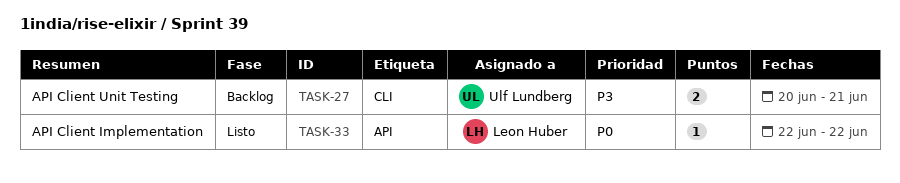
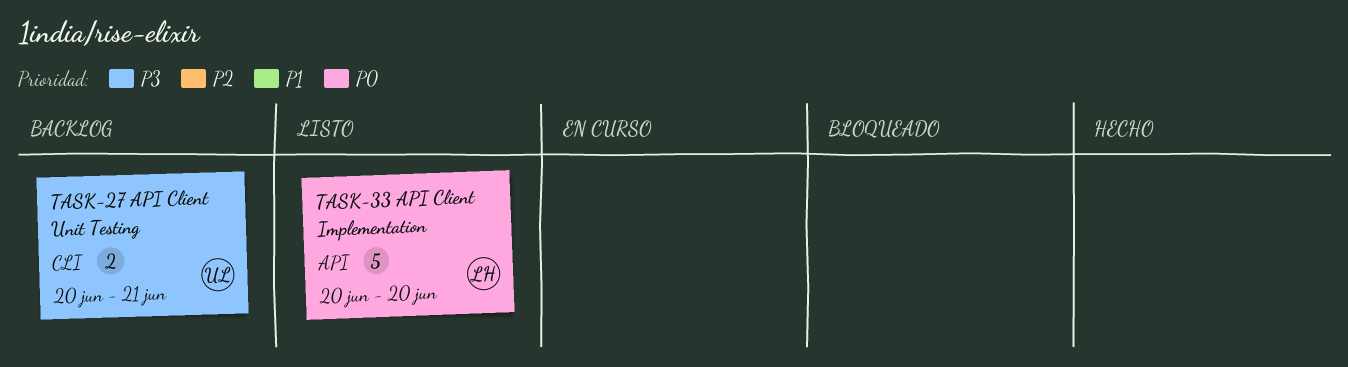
TASK-33, estimate: 1 -> 5
TASK-33, start: Jun 22 -> Jun 20
TASK-33, due: Jun 22 -> Jun 20

